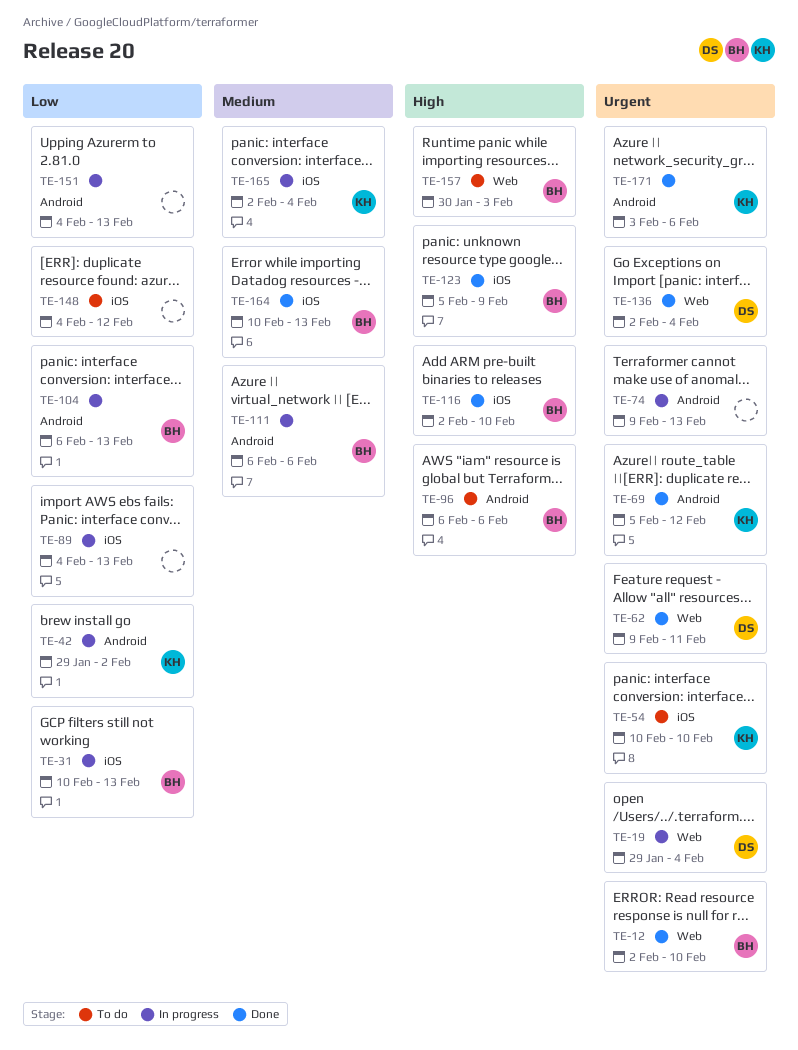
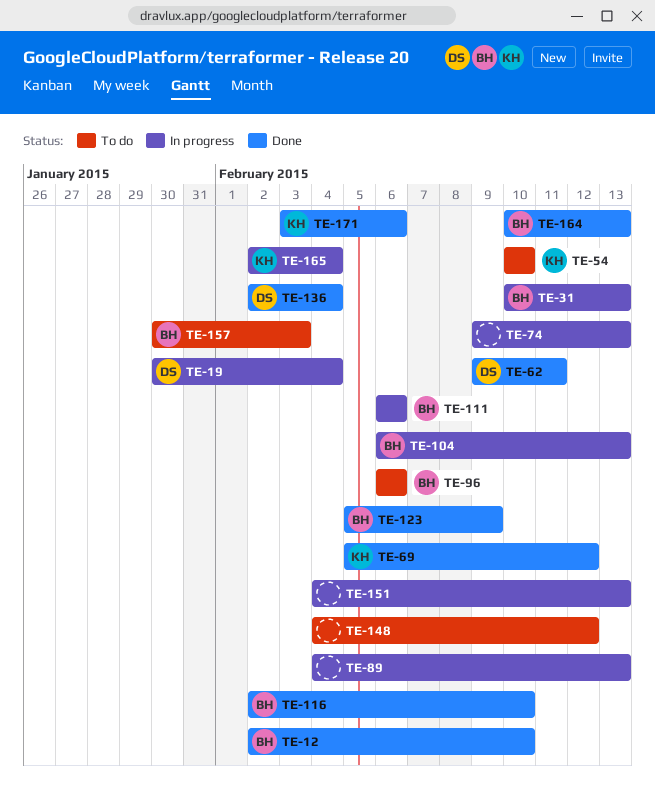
TE-19, start: Jan 29 -> Jan 30
TE-42: present -> none

